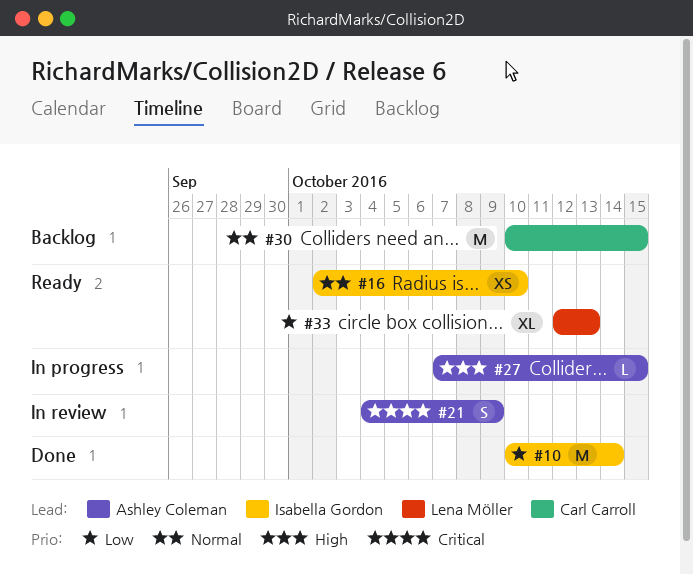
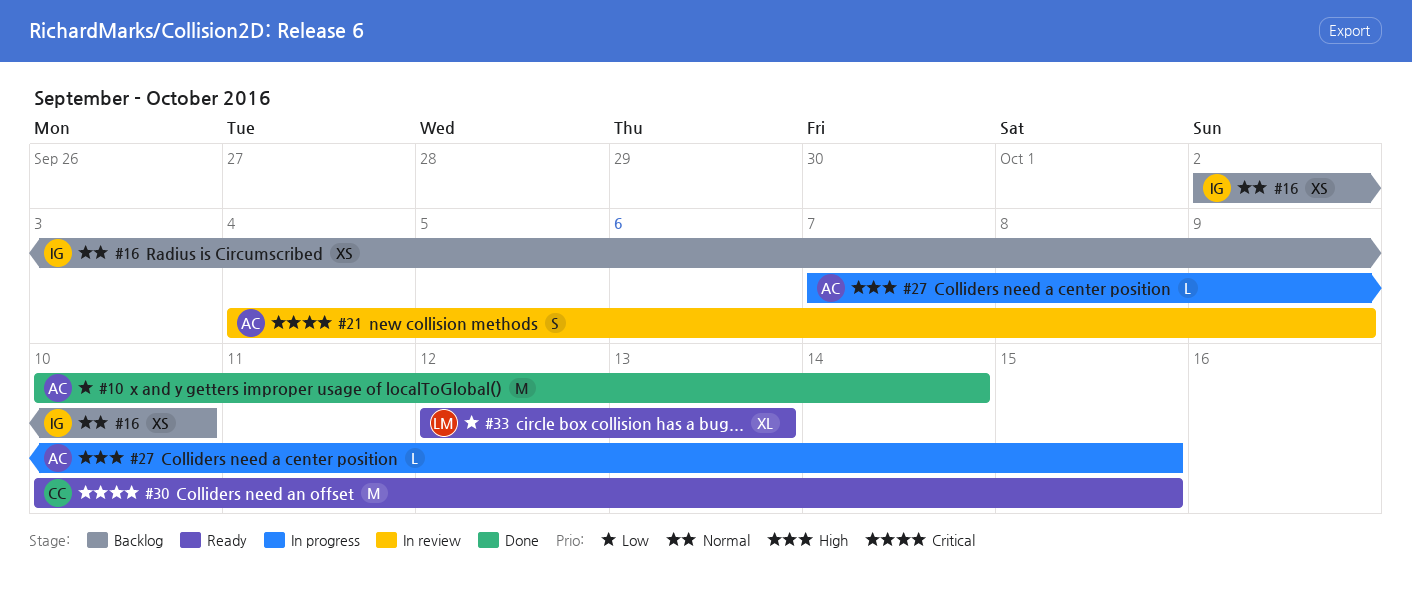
#10, owner: Isabella Gordon -> Ashley Coleman
#16, status: Ready -> Backlog
#30, status: Backlog -> Ready
#30, priority: Normal -> Critical

